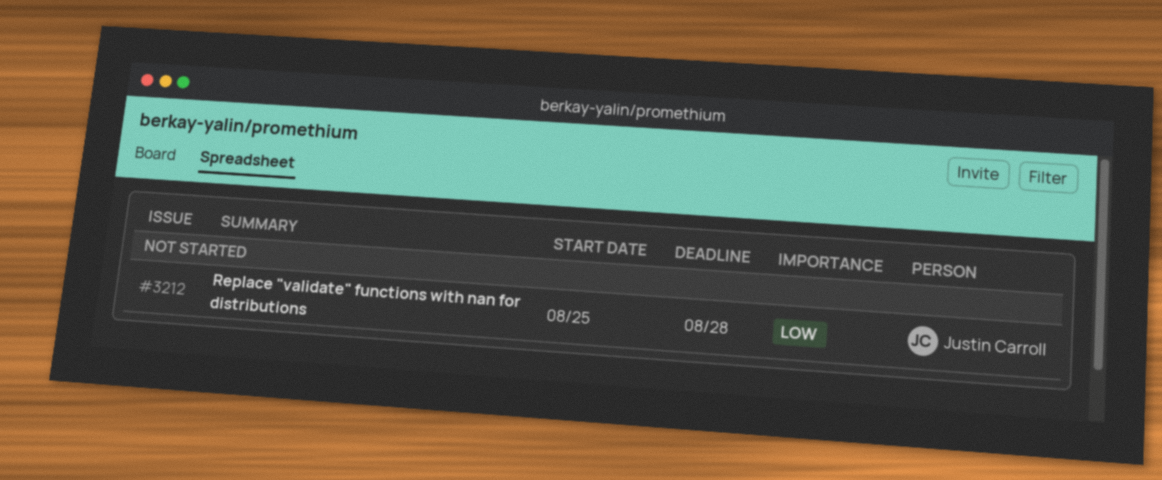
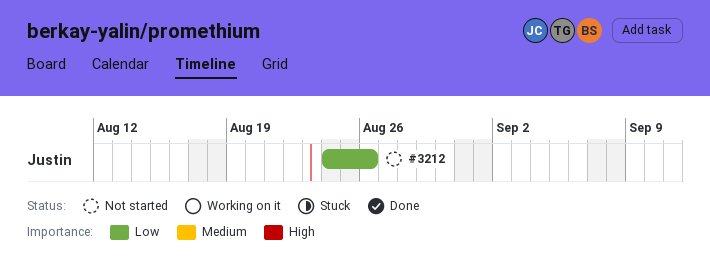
#3212, start: Aug 25 -> Aug 24
#3212, due: Aug 28 -> Aug 26

